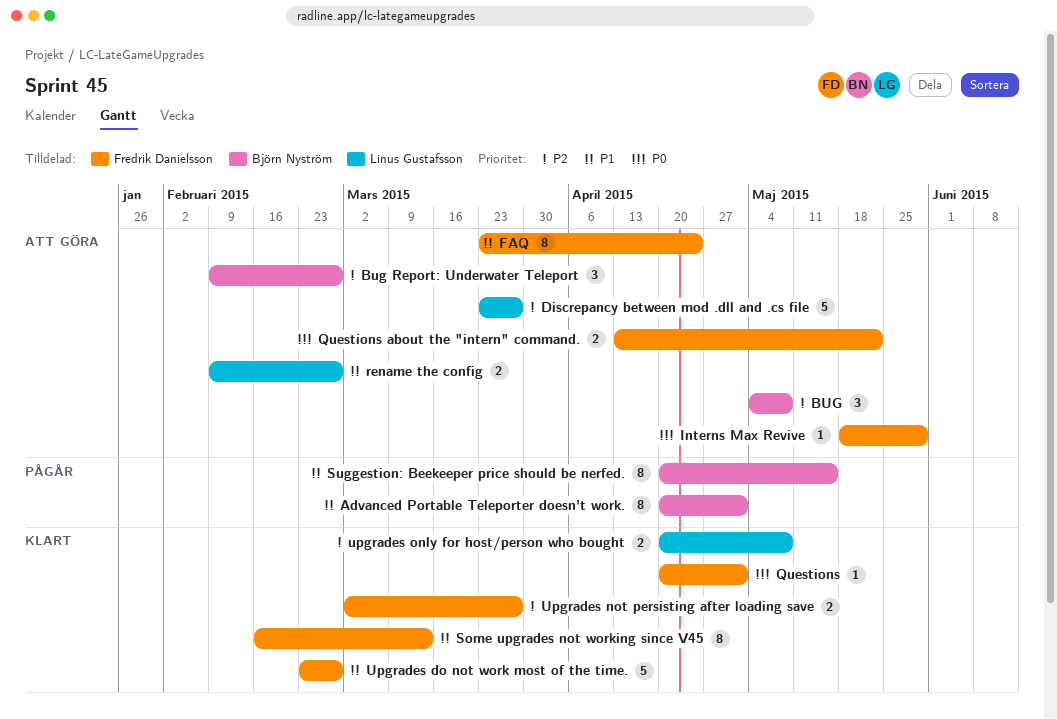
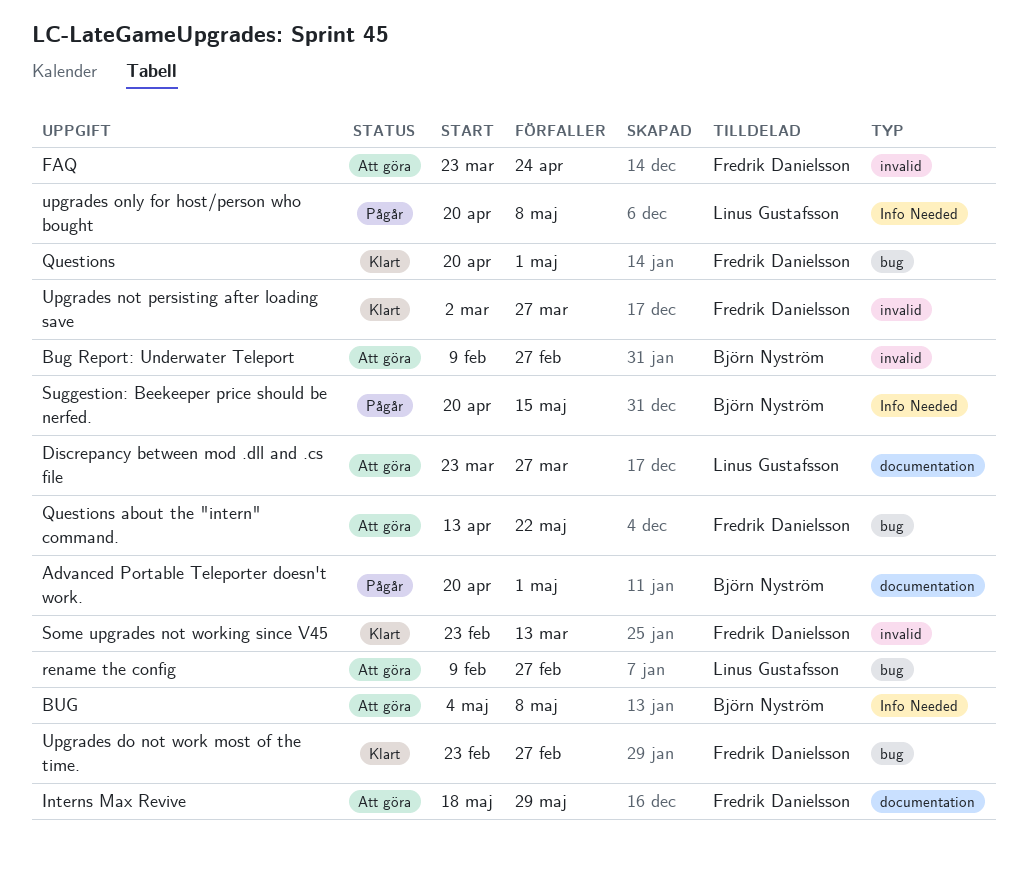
Some upgrades not working since V45, start: Feb 16 -> Feb 23
upgrades only for host/person who bought, status: Klart -> Pågår

